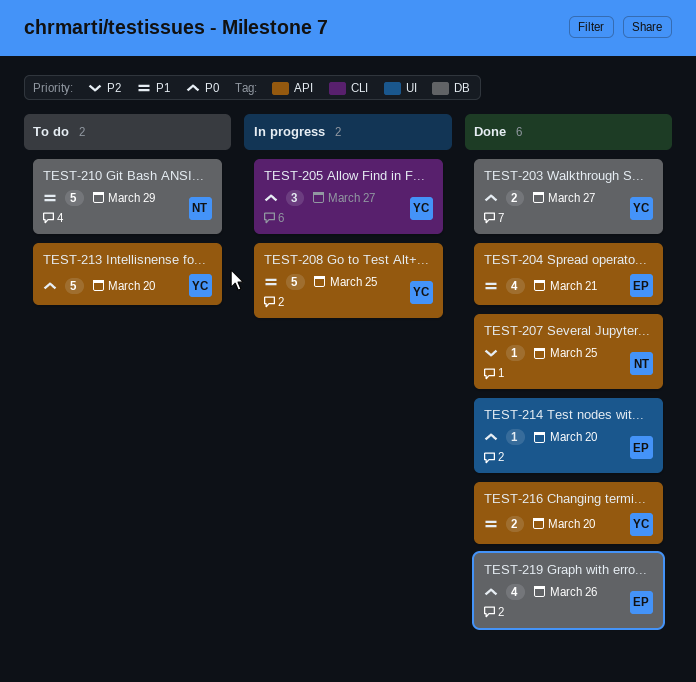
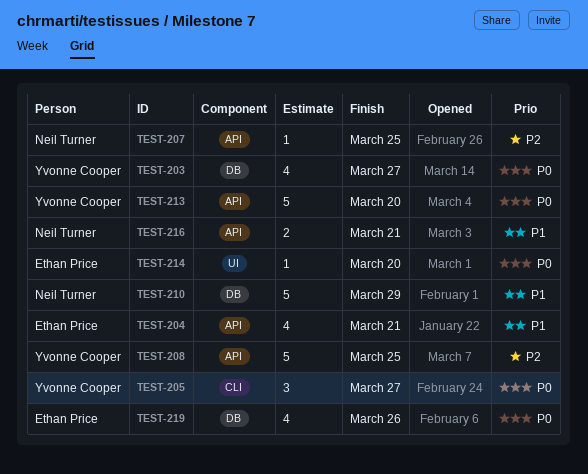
TEST-203, estimate: 2 -> 4
TEST-208, priority: P1 -> P2
TEST-216, owner: Yvonne Cooper -> Neil Turner
TEST-216, due: Mar 20 -> Mar 21

